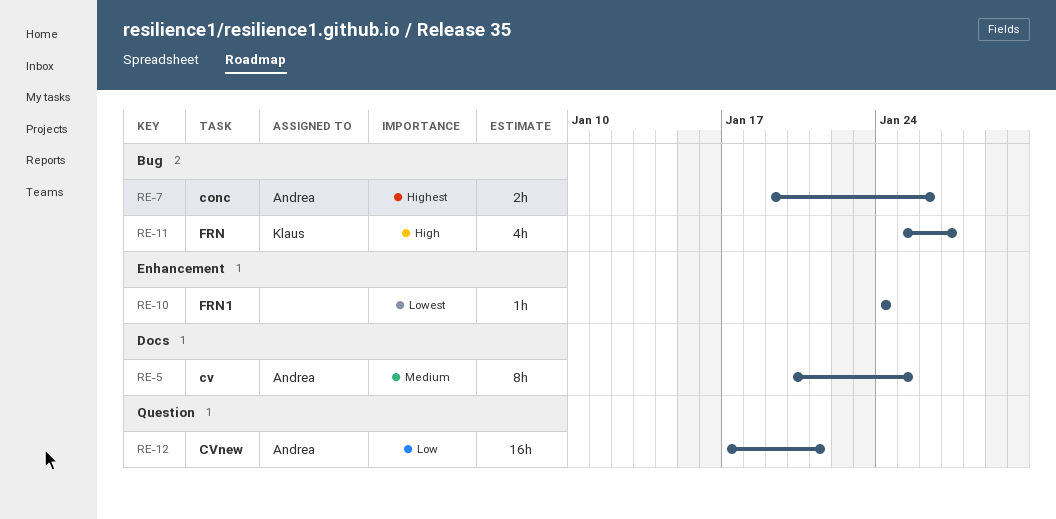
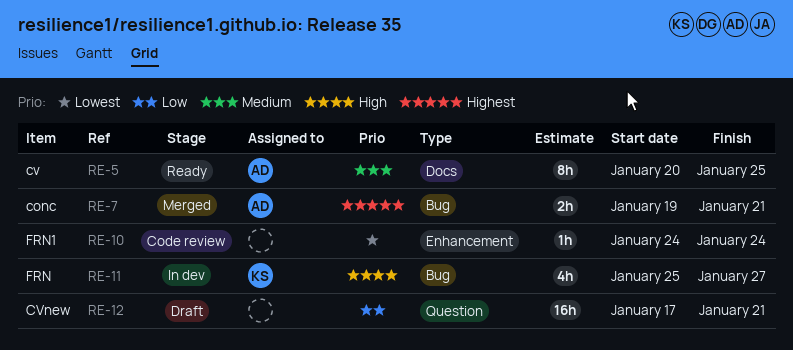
RE-7, due: Jan 26 -> Jan 21
RE-12, owner: Andrea -> none

